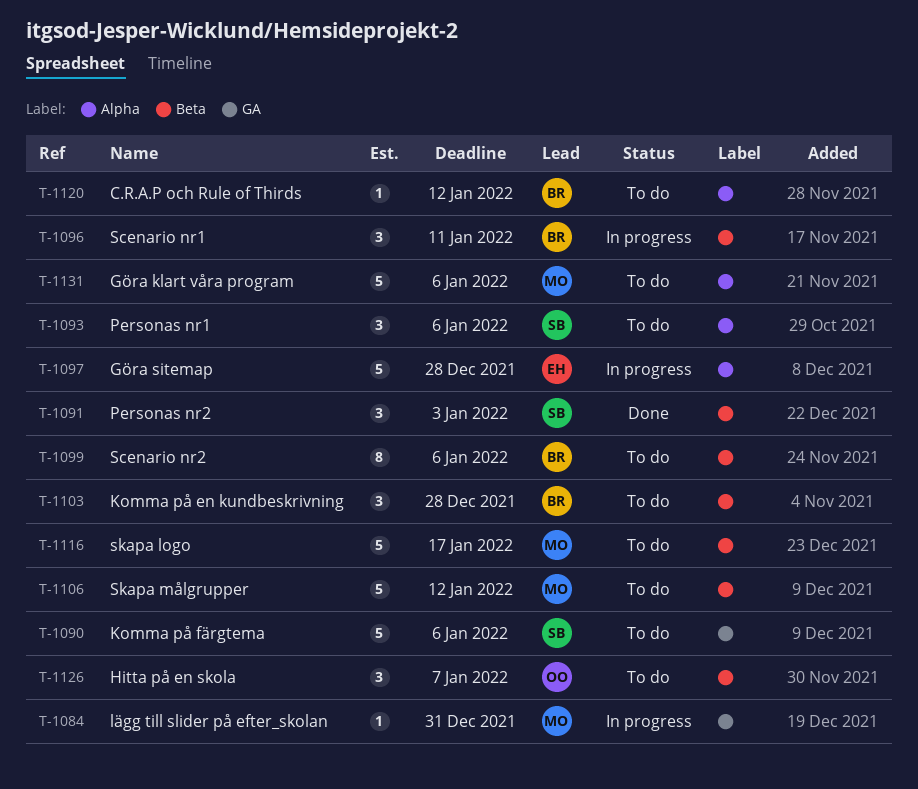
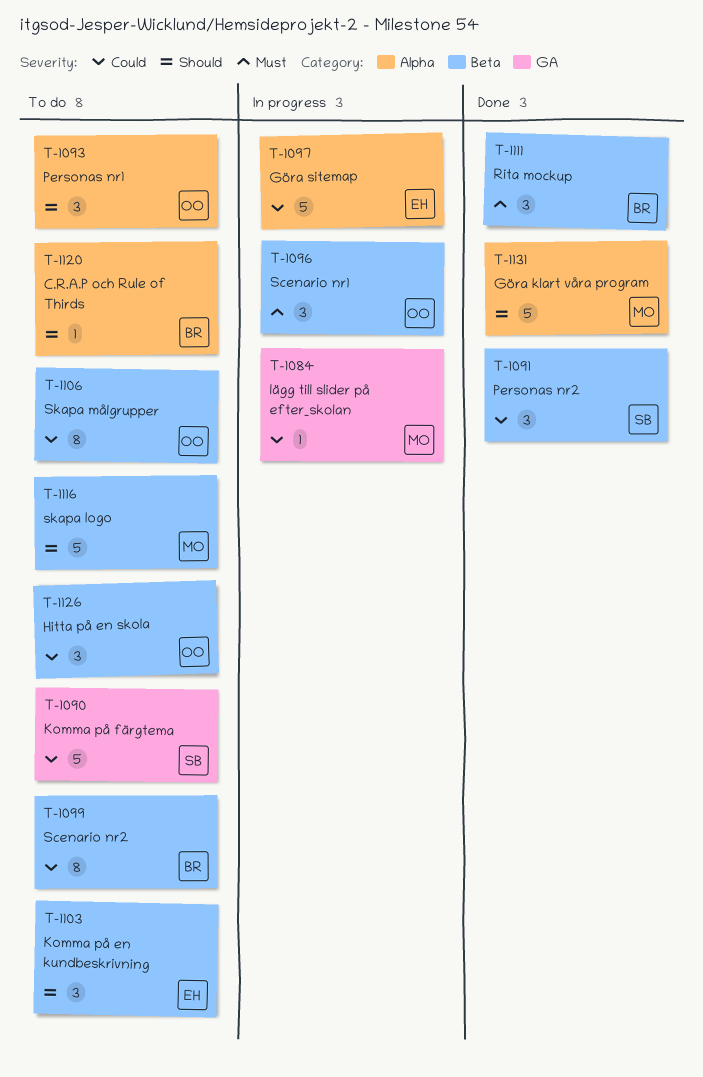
T-1093, owner: SB -> OO
T-1096, owner: BR -> OO
T-1103, owner: BR -> EH
T-1106, owner: MO -> OO
T-1106, estimate: 5 -> 8
T-1111: none -> present
T-1131, status: To do -> Done

